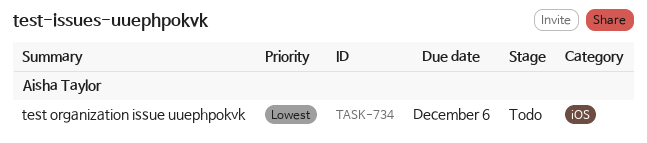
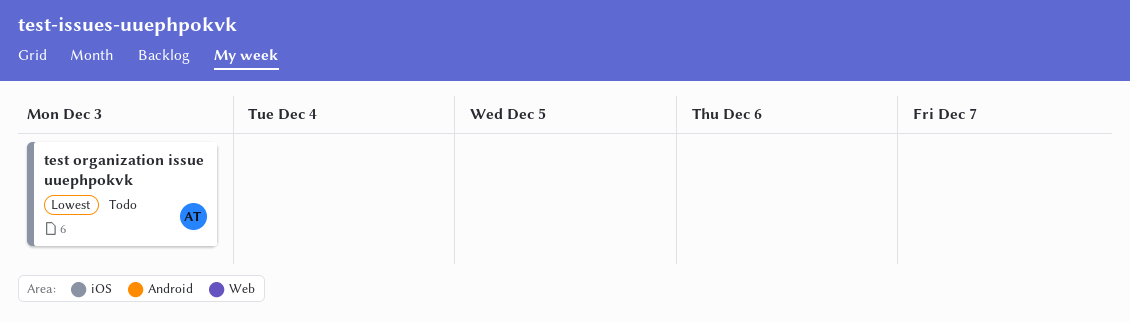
test organization issue uuephpokvk, due: Dec 6 -> Dec 3

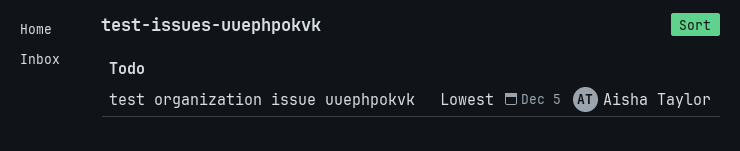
test organization issue uuephpokvk, due: Dec 3 -> Dec 5

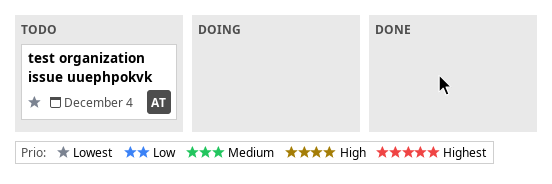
test organization issue uuephpokvk, due: Dec 5 -> Dec 4

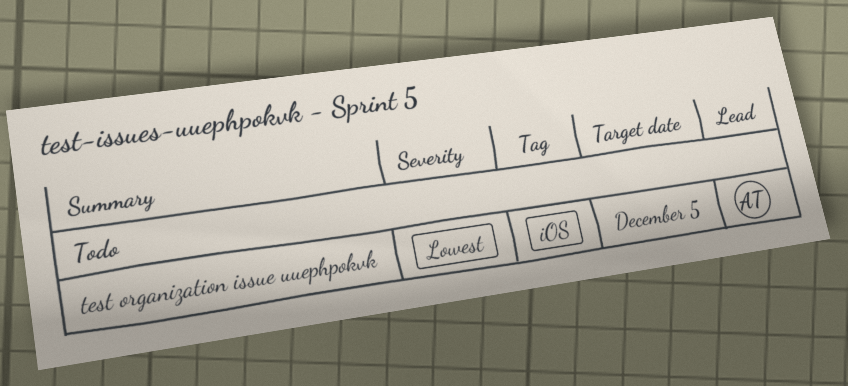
test organization issue uuephpokvk, due: Dec 4 -> Dec 5

